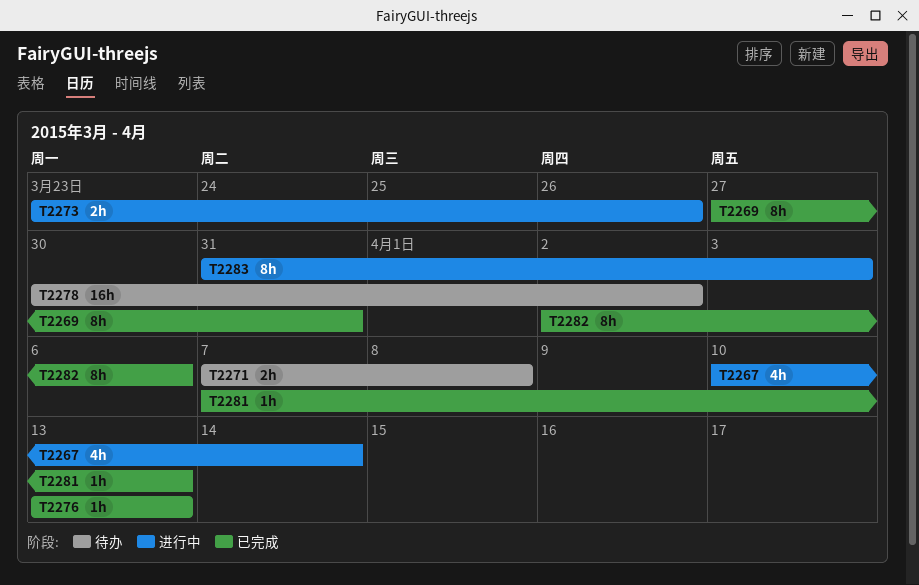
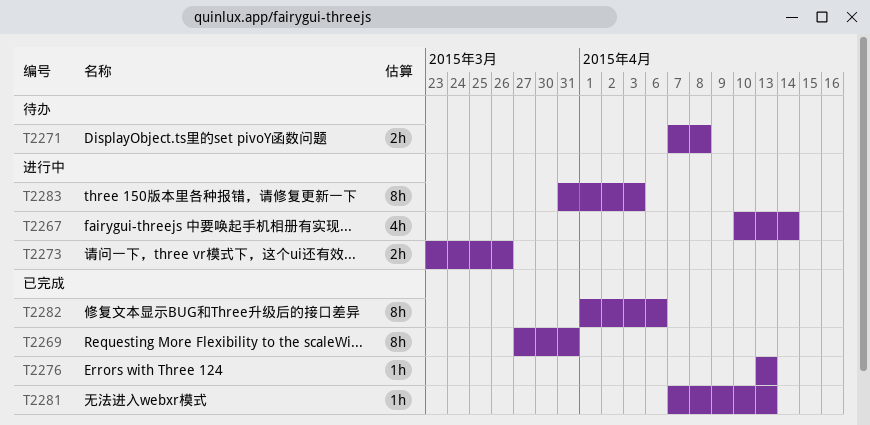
T2278: present -> none
T2282, start: Apr 2 -> Apr 1

